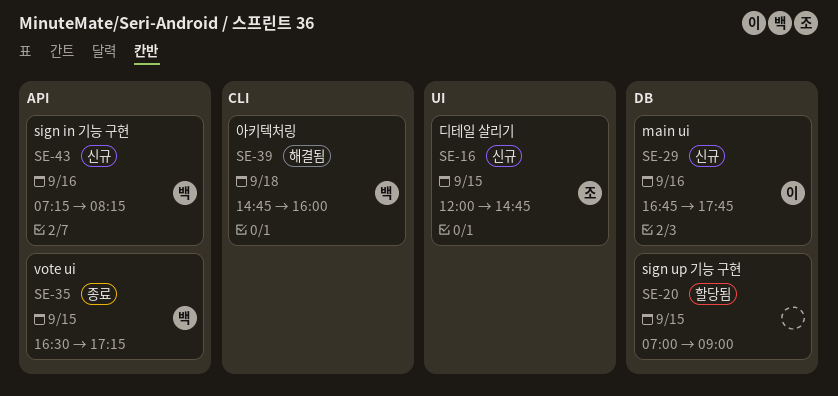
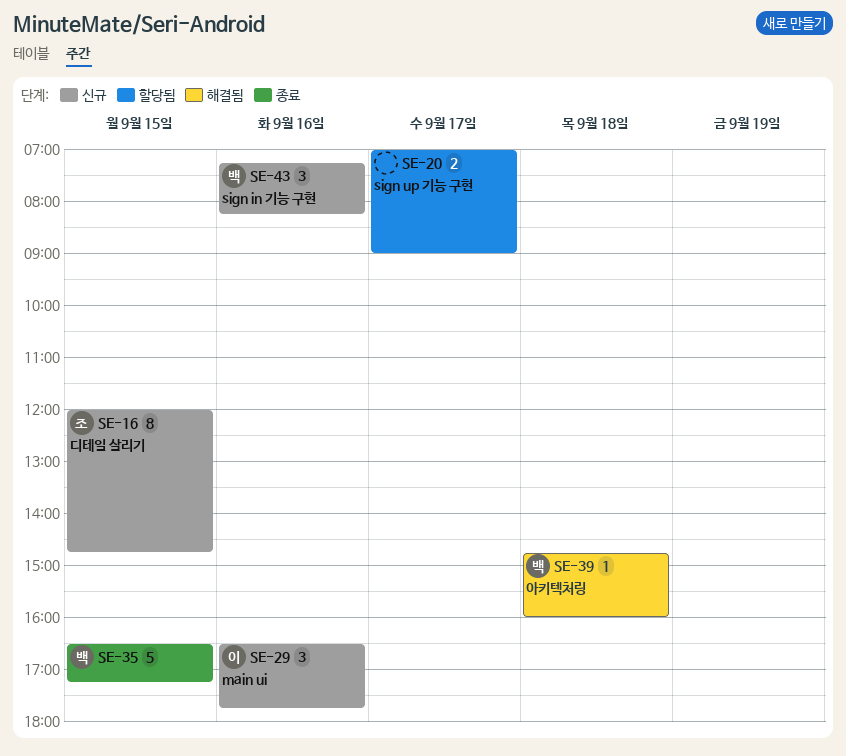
SE-20, day: Sep 15 -> Sep 17
SE-29, begins: 16:45 -> 16:30

